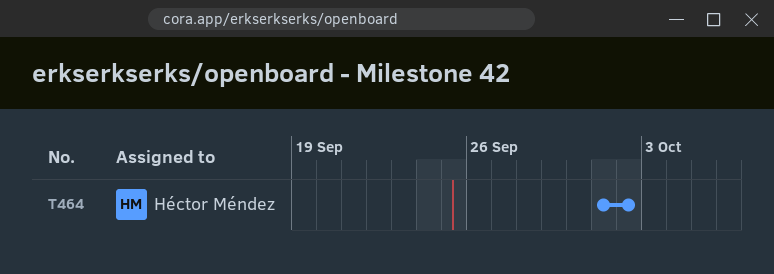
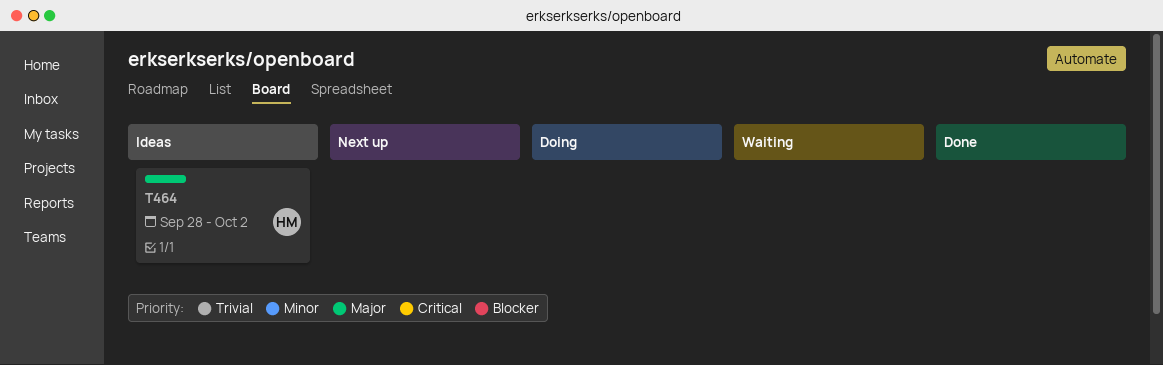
T464, start: Oct 1 -> Sep 28

